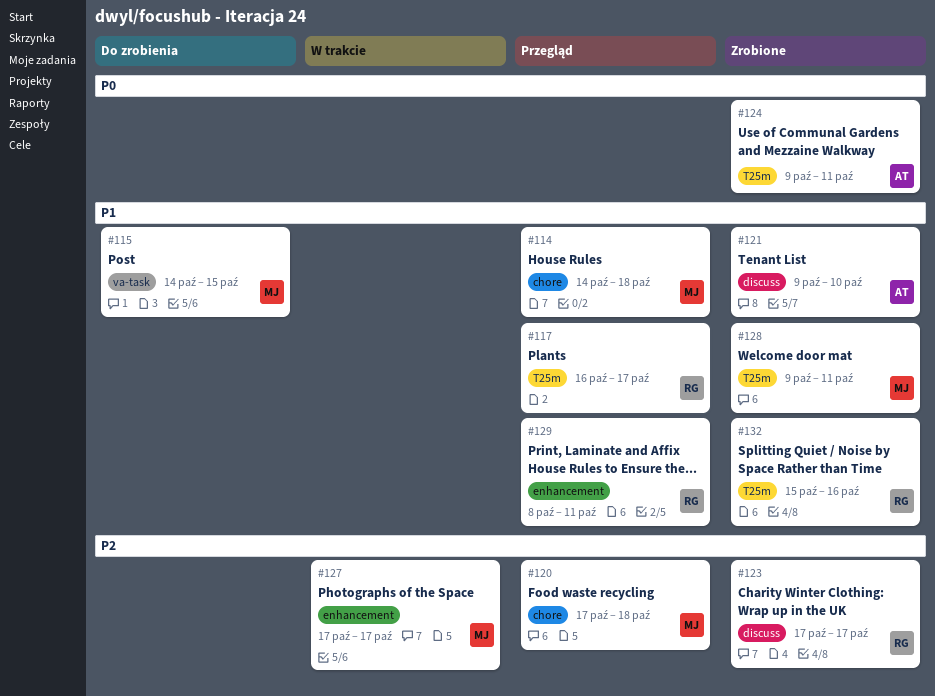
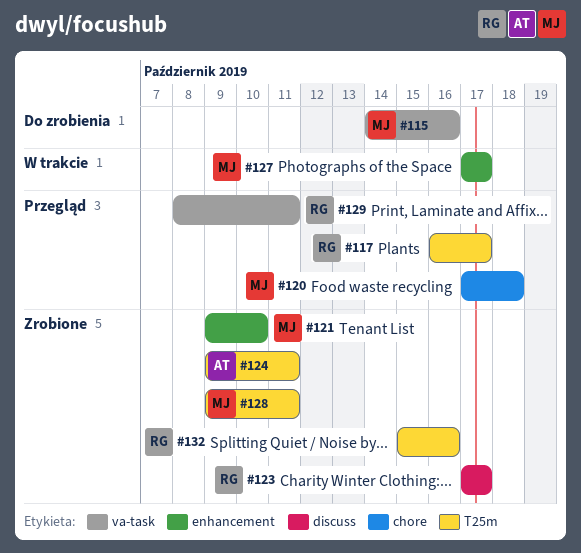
#114: present -> none
#115, due: Oct 15 -> Oct 16
#121, owner: AT -> MJ
#121, label: discuss -> enhancement
#129, label: enhancement -> va-task

